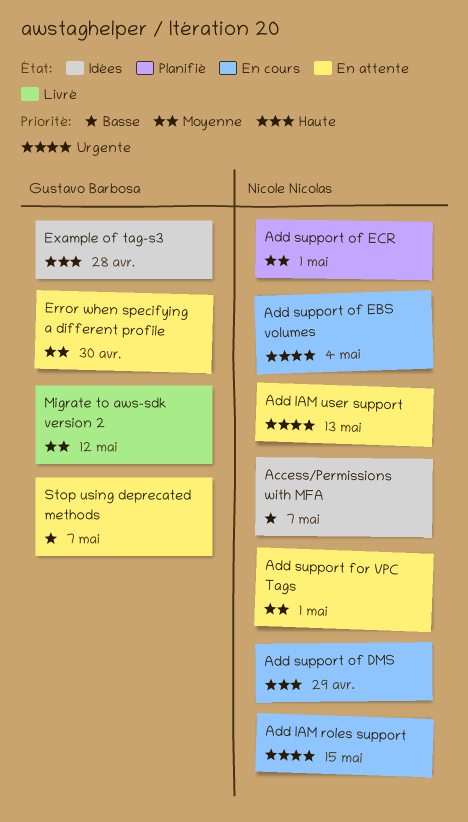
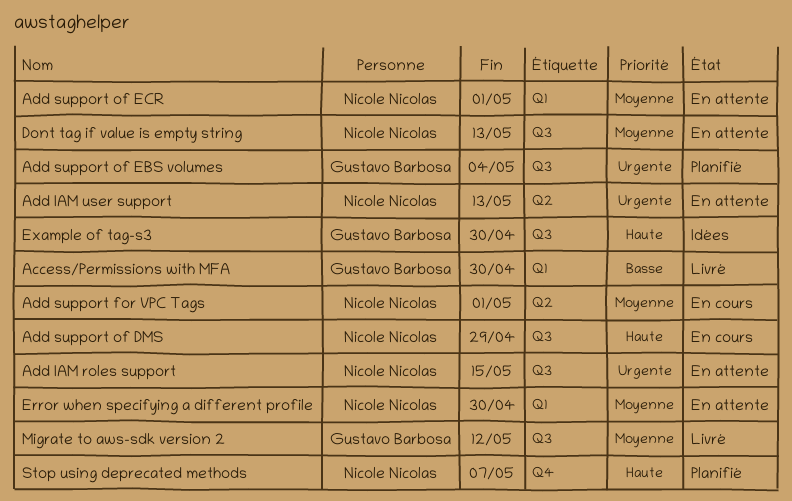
Access/Permissions with MFA, status: Idées -> Livré
Access/Permissions with MFA, owner: Nicole Nicolas -> Gustavo Barbosa
Access/Permissions with MFA, due: May 7 -> Apr 30
Add IAM roles support, status: En cours -> En attente
Add support for VPC Tags, status: En attente -> En cours
Add support of EBS volumes, status: En cours -> Planifié
Add support of EBS volumes, owner: Nicole Nicolas -> Gustavo Barbosa
Add support of ECR, status: Planifié -> En attente
Dont tag if value is empty string: none -> present
Error when specifying a different profile, owner: Gustavo Barbosa -> Nicole Nicolas
Example of tag-s3, due: Apr 28 -> Apr 30
Stop using deprecated methods, status: En attente -> Planifié
Stop using deprecated methods, owner: Gustavo Barbosa -> Nicole Nicolas
Stop using deprecated methods, priority: Basse -> Haute

